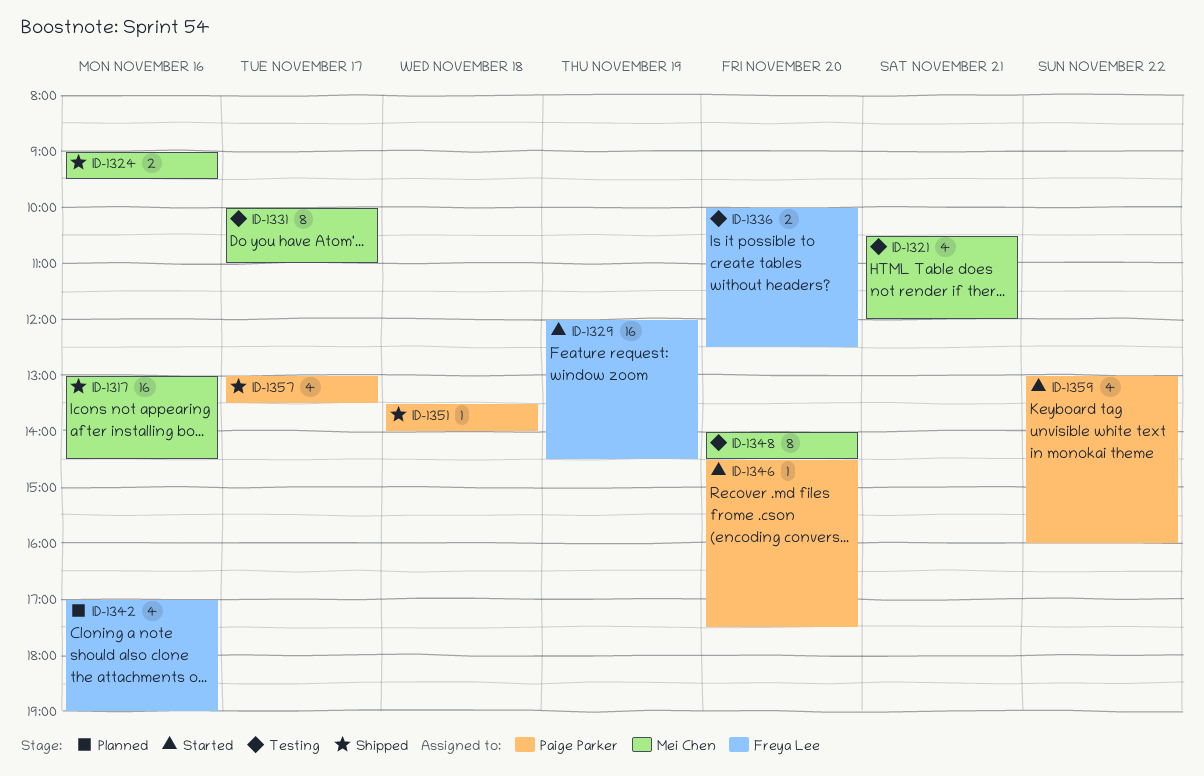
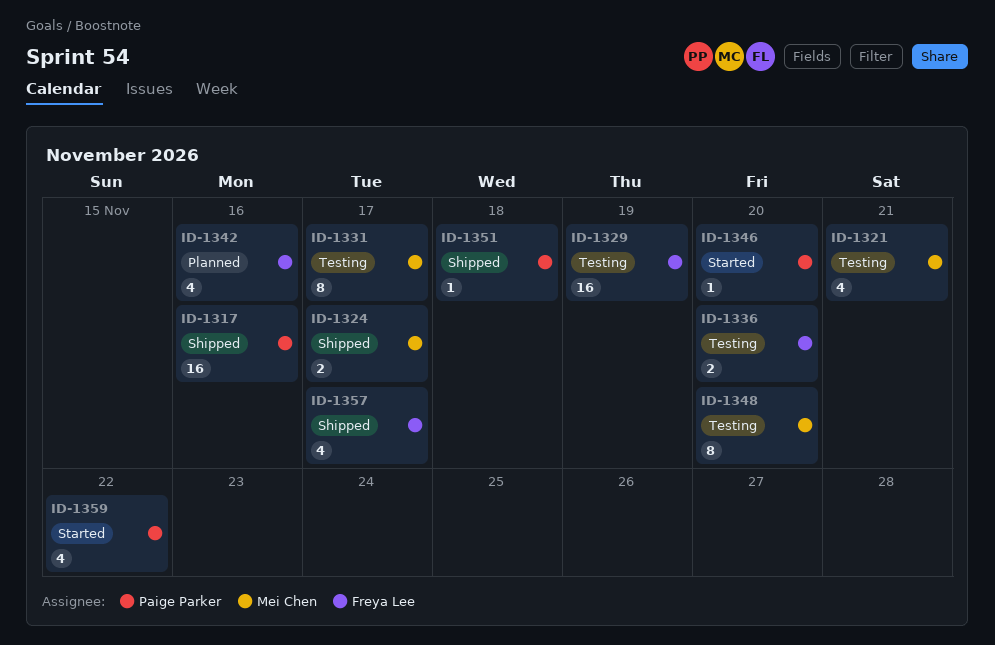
ID-1317, owner: Mei Chen -> Paige Parker
ID-1324, day: Nov 16 -> Nov 17
ID-1329, status: Started -> Testing
ID-1357, owner: Paige Parker -> Freya Lee

